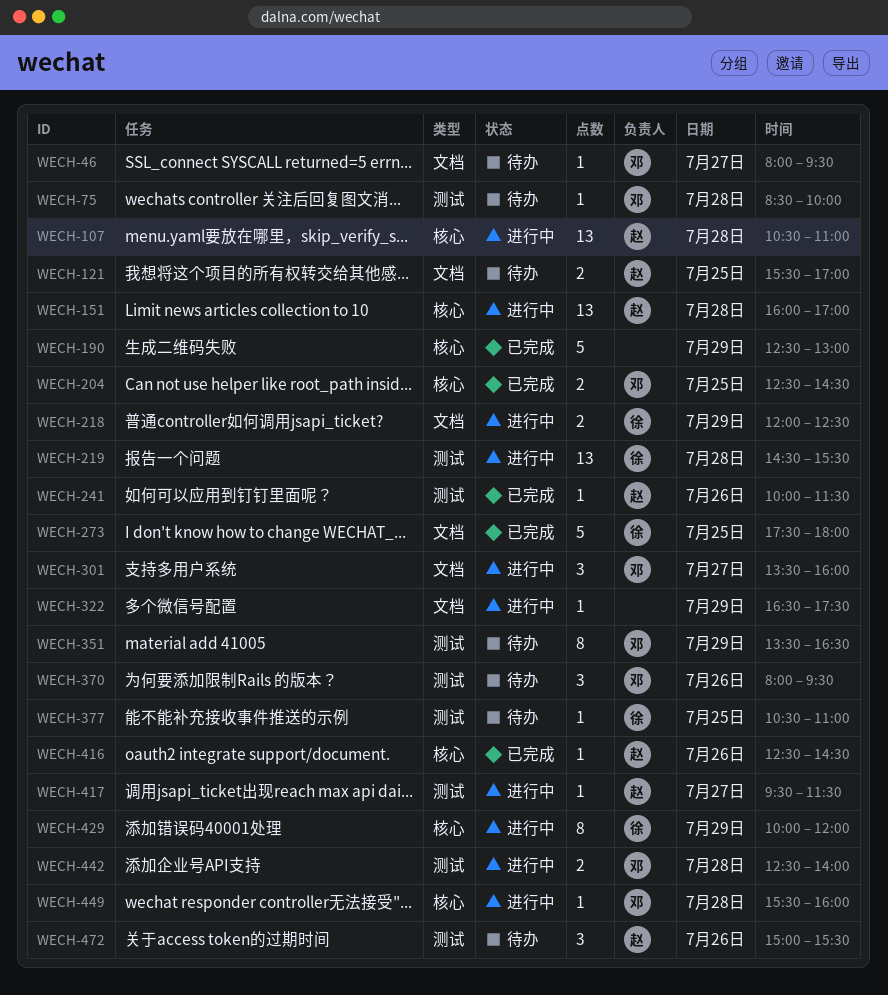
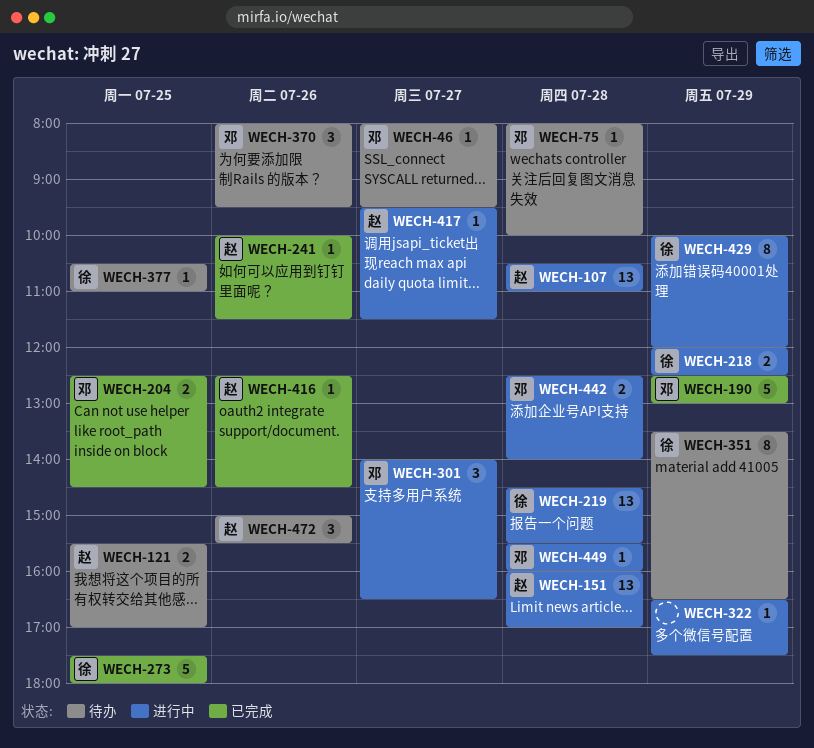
WECH-75, begins: 08:30 -> 08:00
WECH-190, owner: none -> 邓
WECH-301, begins: 13:30 -> 14:00
WECH-301, ends: 16:00 -> 16:30
WECH-351, owner: 邓 -> 徐

